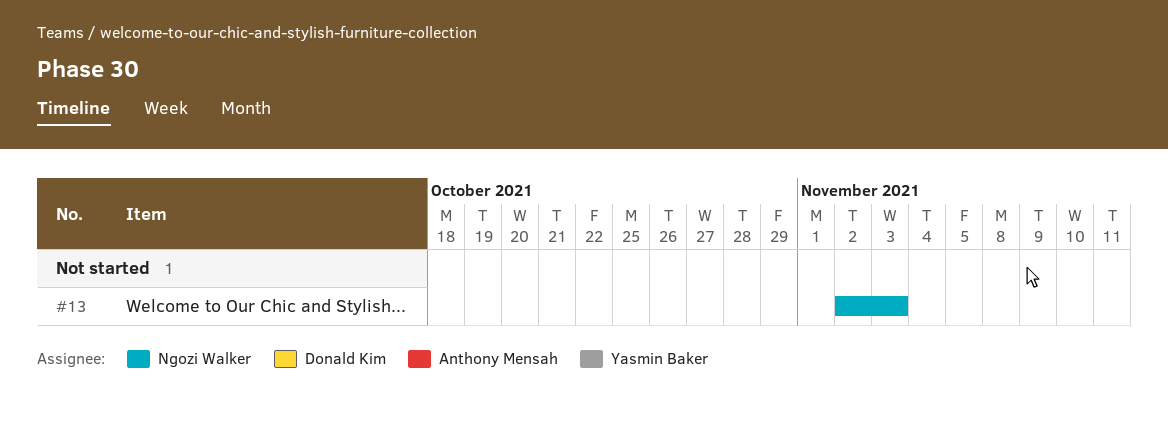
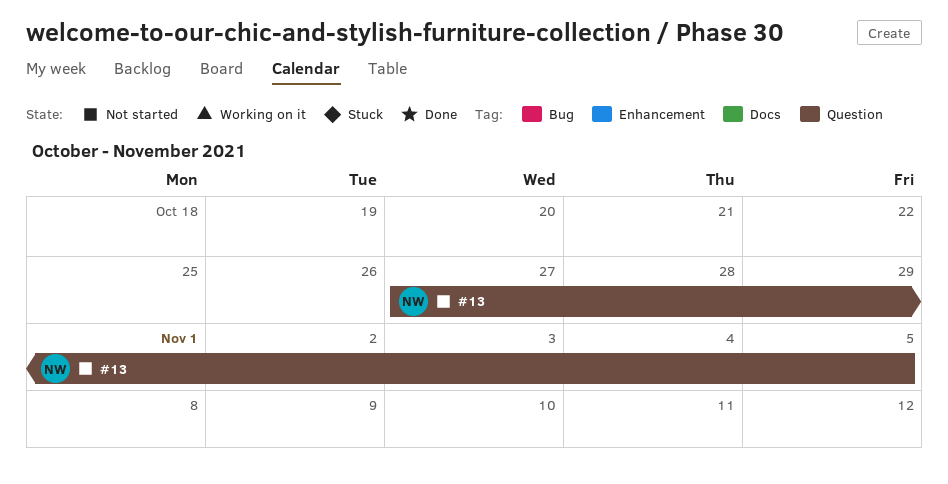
#13, start: Nov 2 -> Oct 27
#13, due: Nov 3 -> Nov 5

